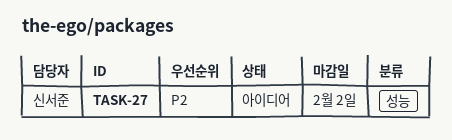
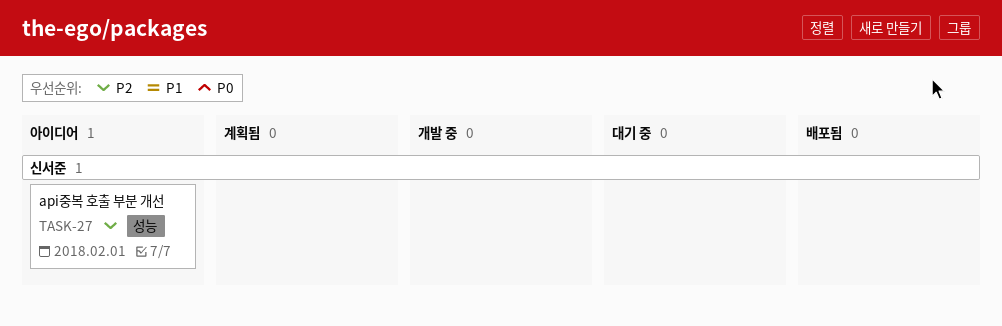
TASK-27, due: Feb 2 -> Feb 1

